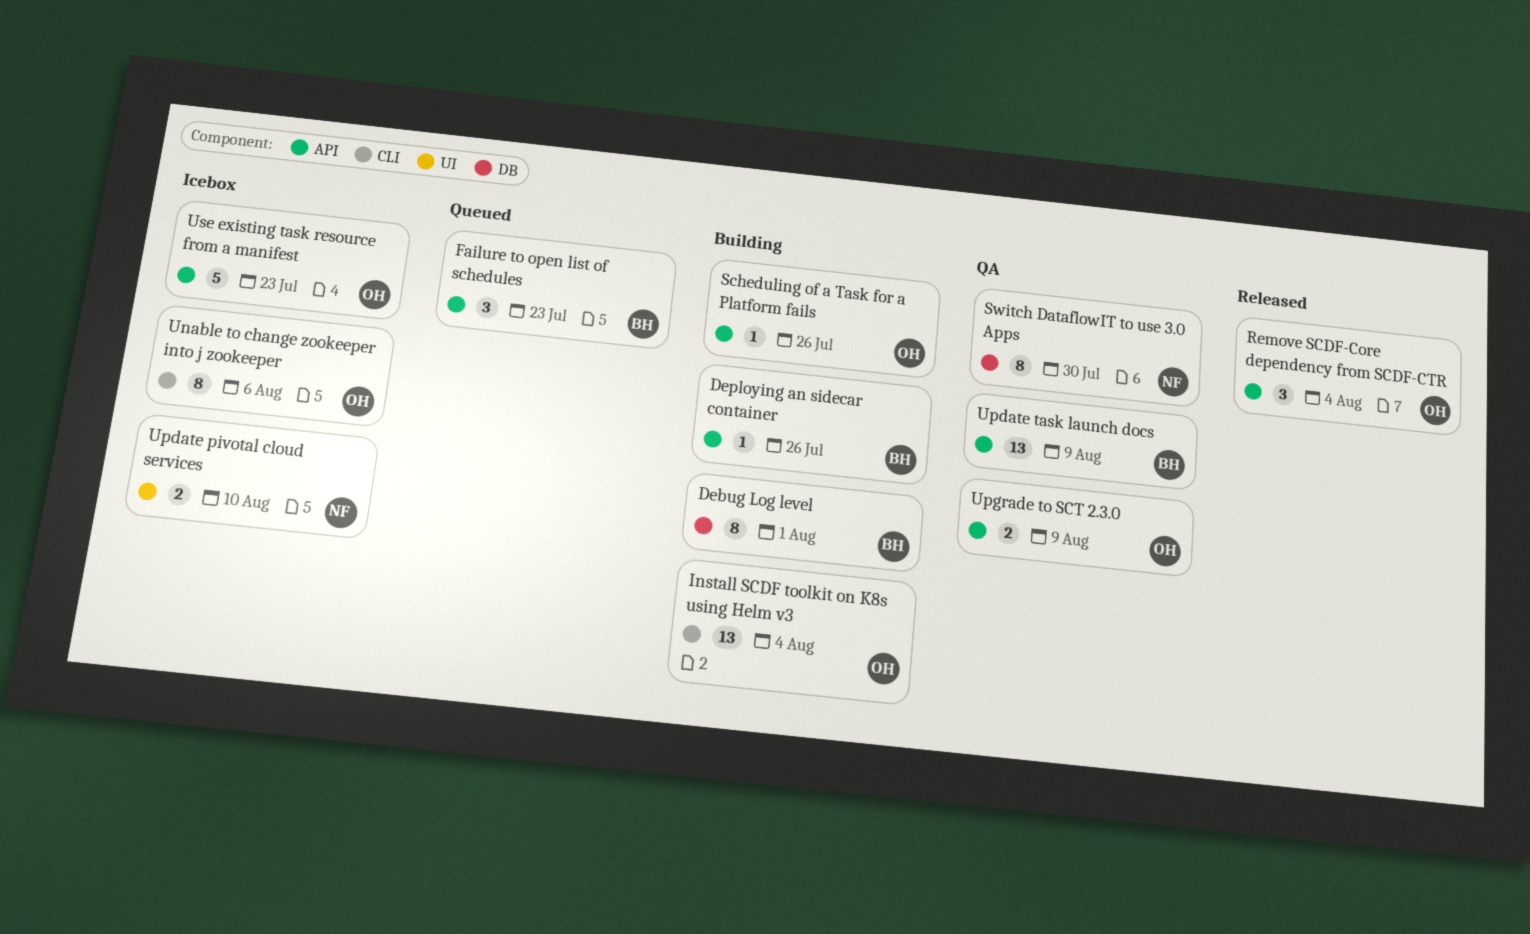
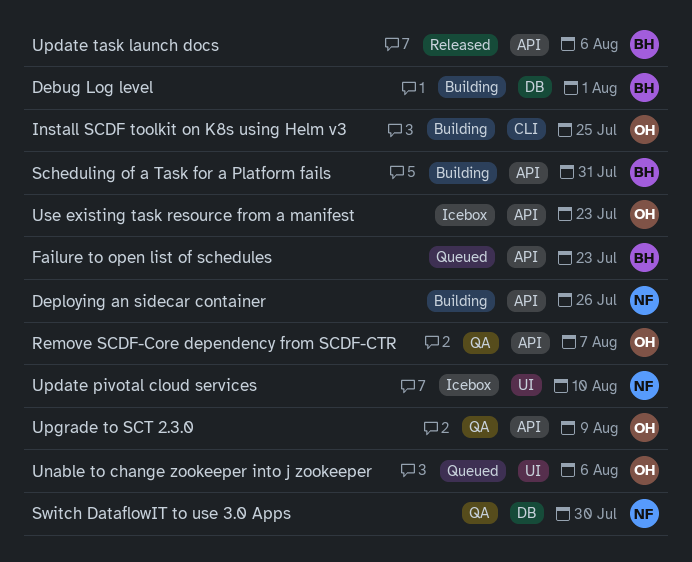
Deploying an sidecar container, owner: BH -> NF
Install SCDF toolkit on K8s using Helm v3, due: Aug 4 -> Jul 25
Remove SCDF-Core dependency from SCDF-CTR, status: Released -> QA
Remove SCDF-Core dependency from SCDF-CTR, due: Aug 4 -> Aug 7
Scheduling of a Task for a Platform fails, owner: OH -> BH
Scheduling of a Task for a Platform fails, due: Jul 26 -> Jul 31
Unable to change zookeeper into j zookeeper, status: Icebox -> Queued
Unable to change zookeeper into j zookeeper, label: CLI -> UI
Update task launch docs, status: QA -> Released
Update task launch docs, due: Aug 9 -> Aug 6

